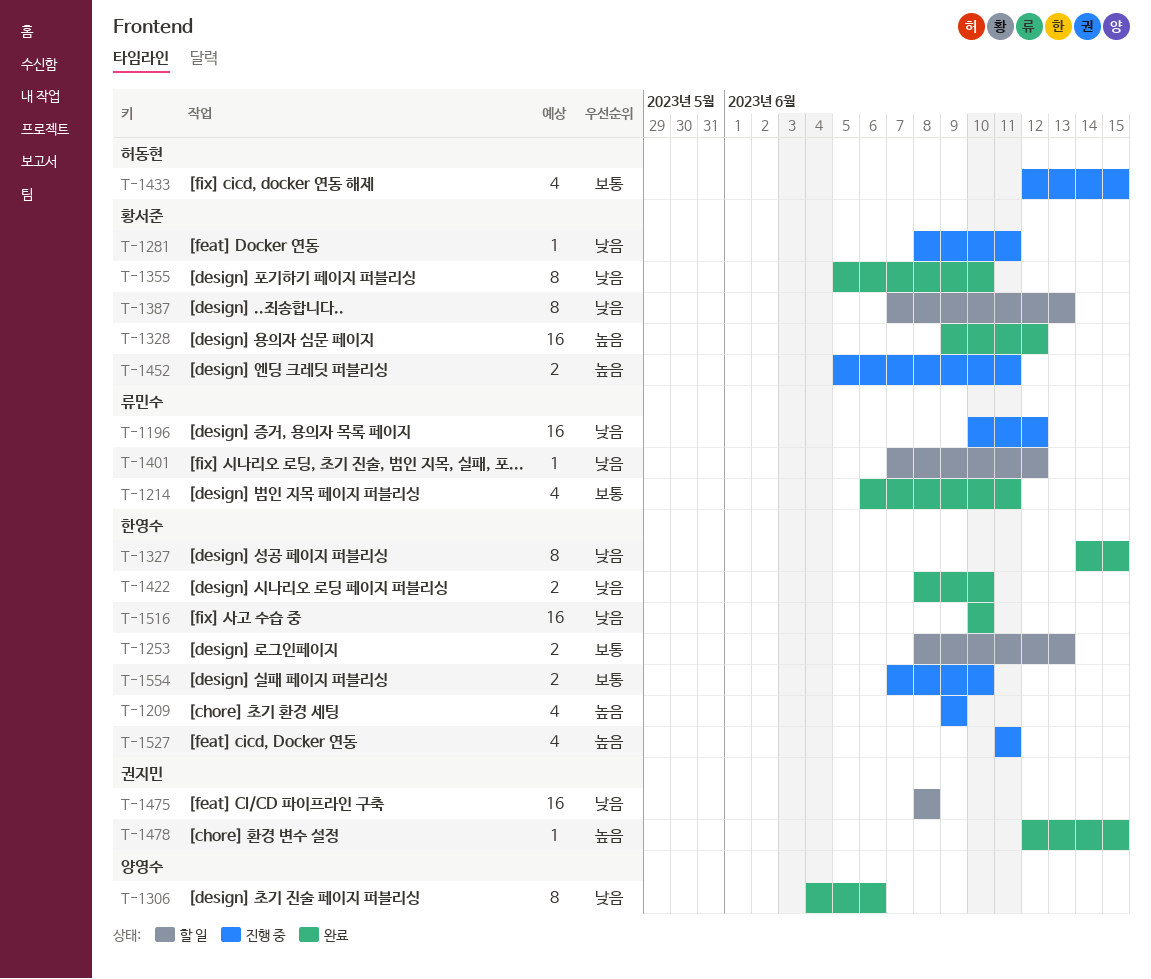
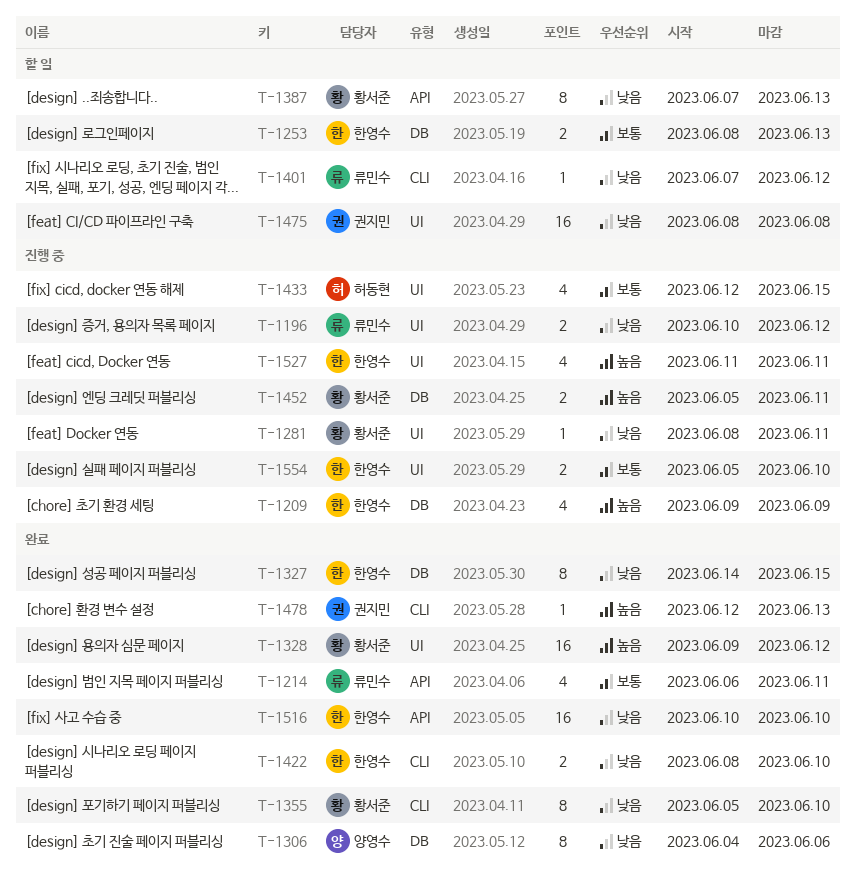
T-1196, estimate: 16 -> 2
T-1478, due: Jun 15 -> Jun 13
T-1554, start: Jun 7 -> Jun 5

